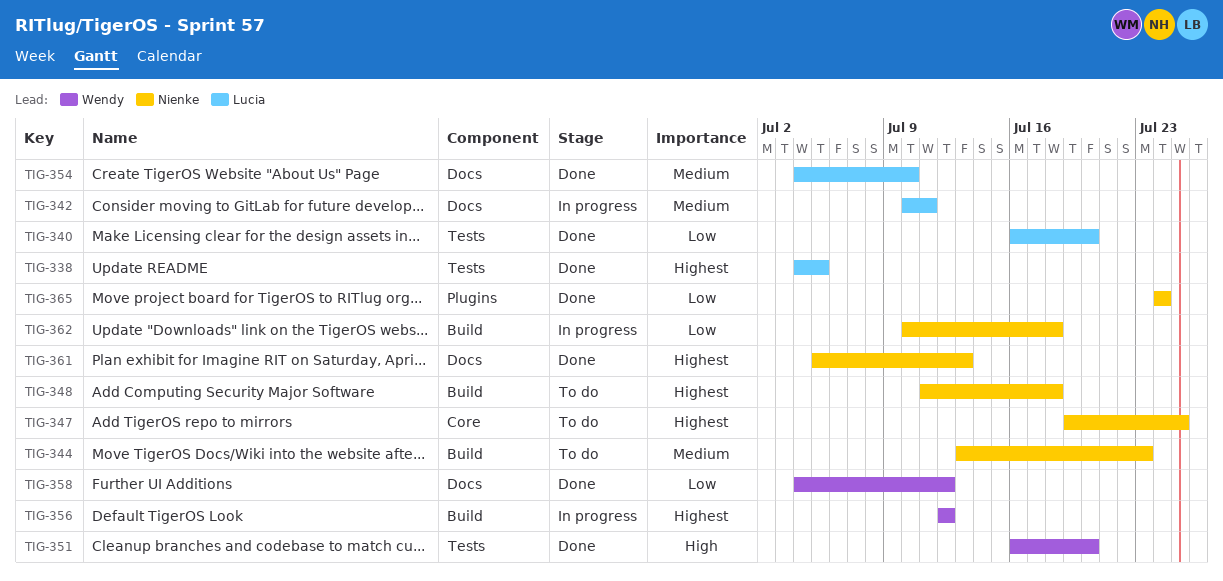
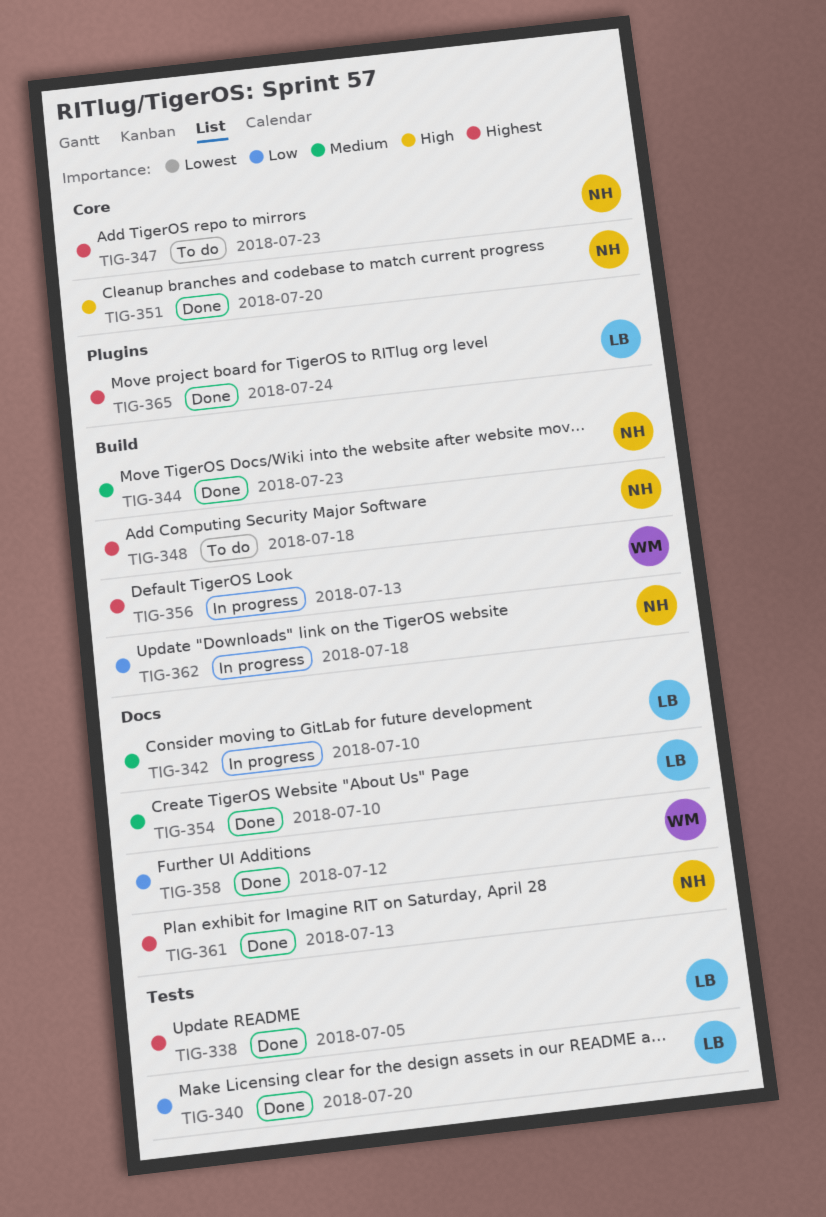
TIG-342, due: Jul 11 -> Jul 10
TIG-344, status: To do -> Done
TIG-347, due: Jul 25 -> Jul 23
TIG-351, owner: Wendy -> Nienke
TIG-351, label: Tests -> Core
TIG-356, due: Jul 12 -> Jul 13
TIG-365, owner: Nienke -> Lucia
TIG-365, priority: Low -> Highest

